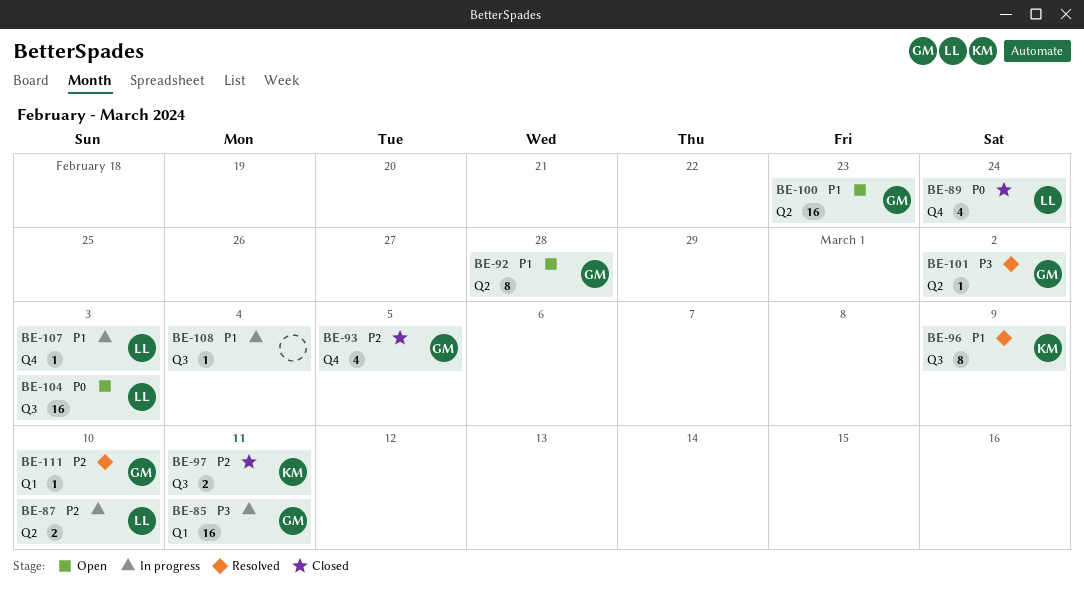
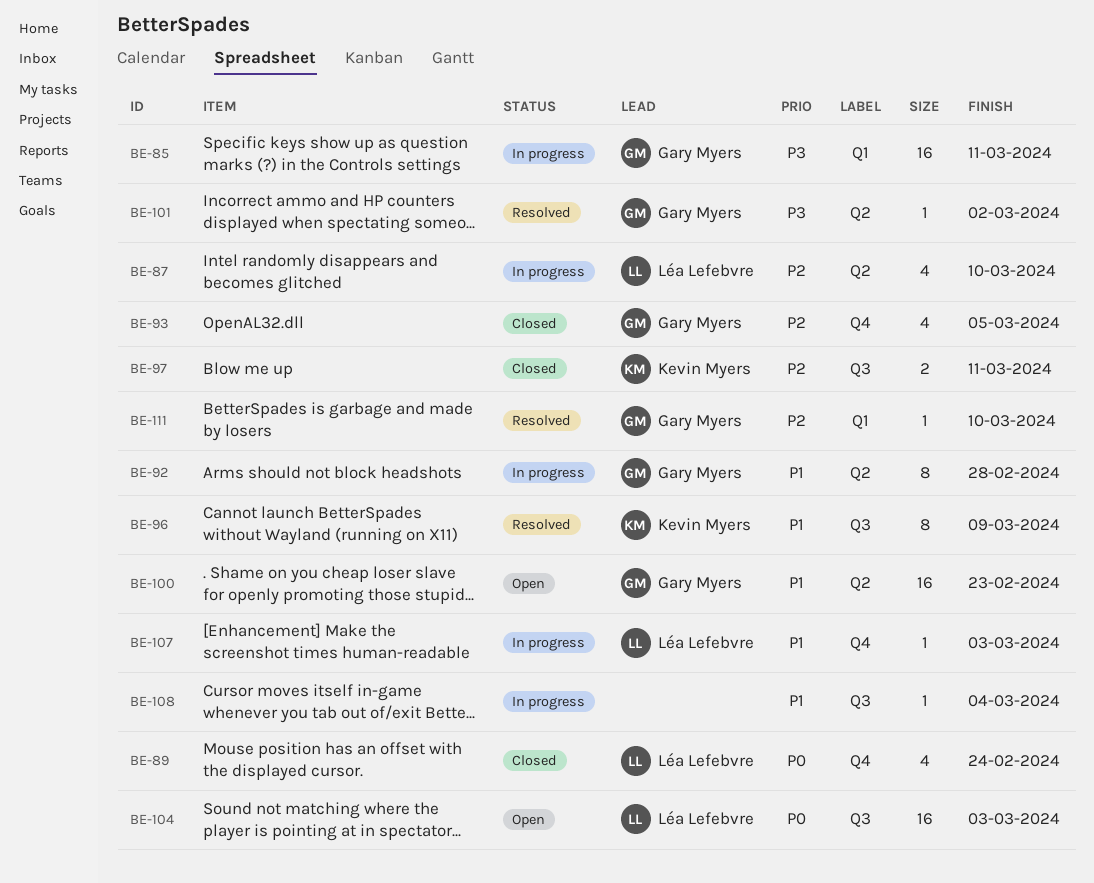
BE-87, estimate: 2 -> 4
BE-92, status: Open -> In progress

